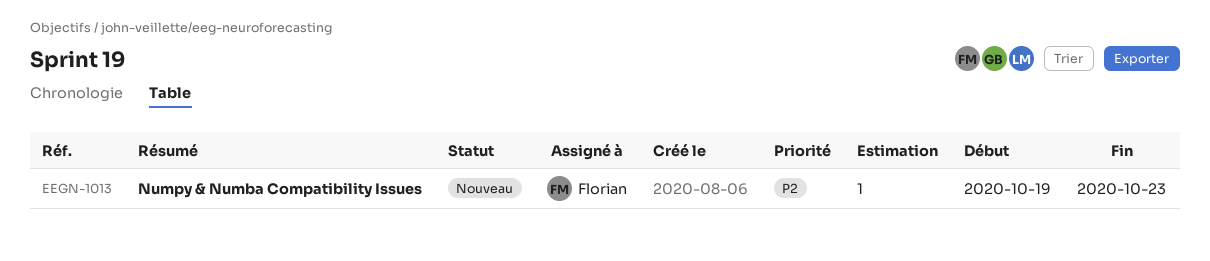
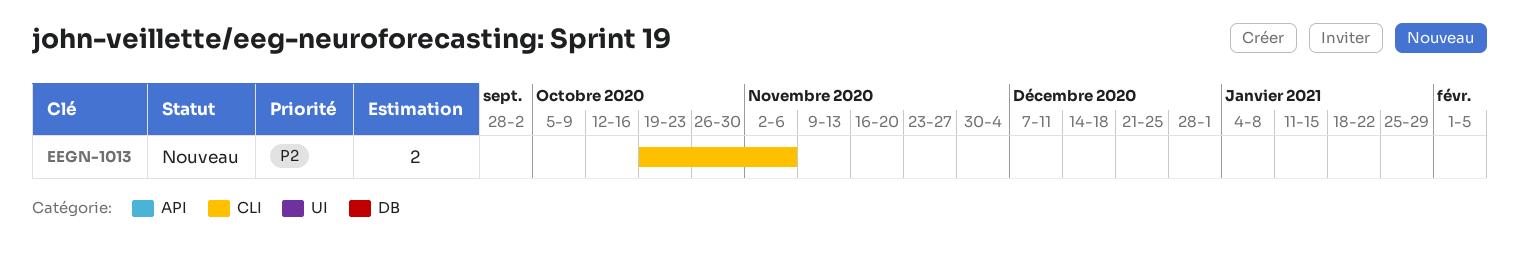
EEGN-1013, estimate: 1 -> 2
EEGN-1013, due: Oct 23 -> Nov 6

